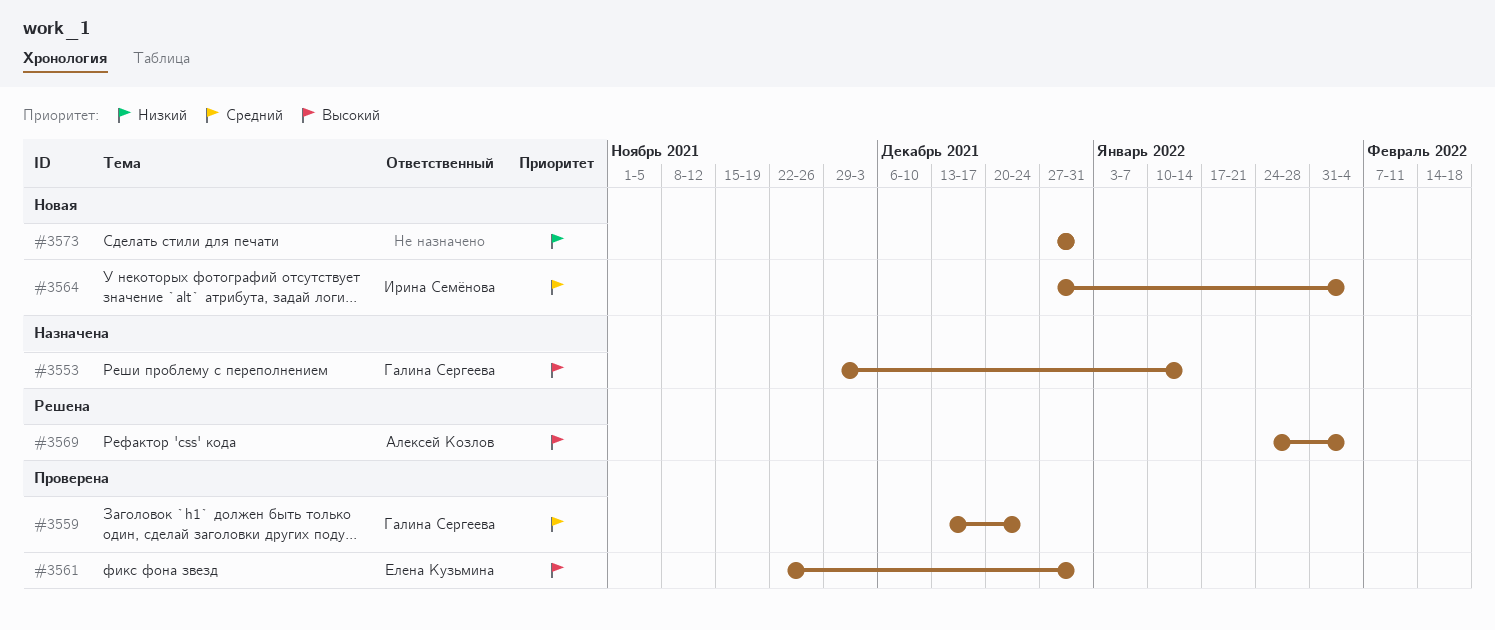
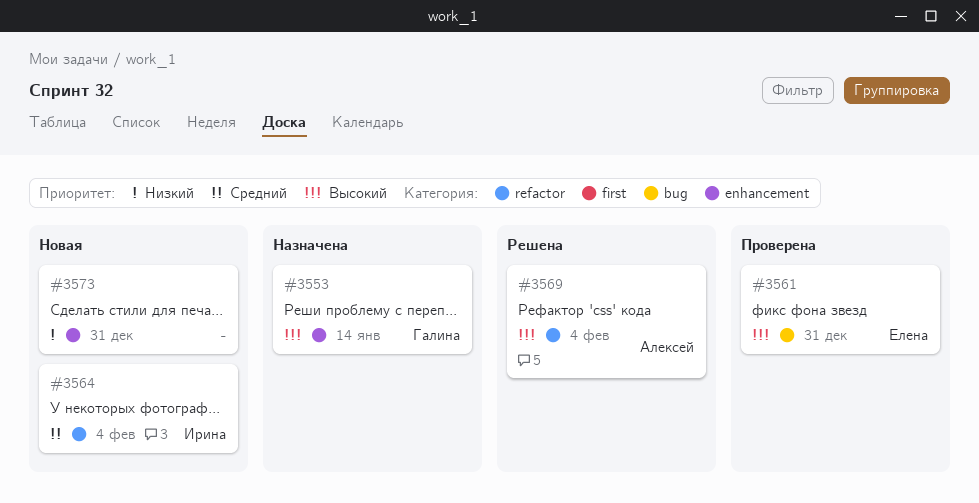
#3559: present -> none

